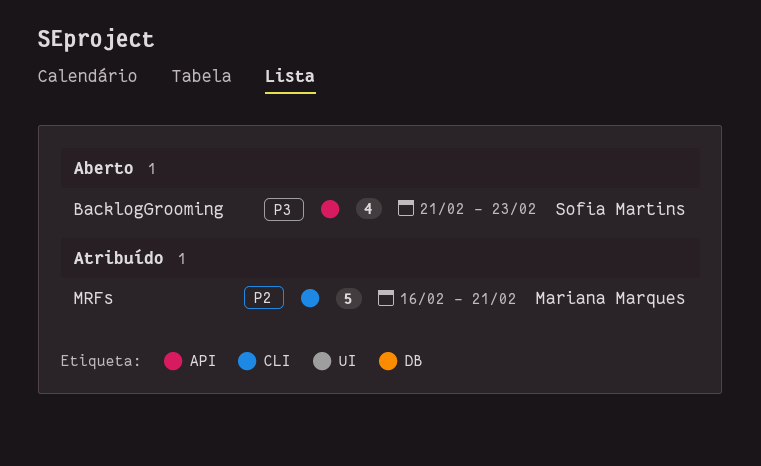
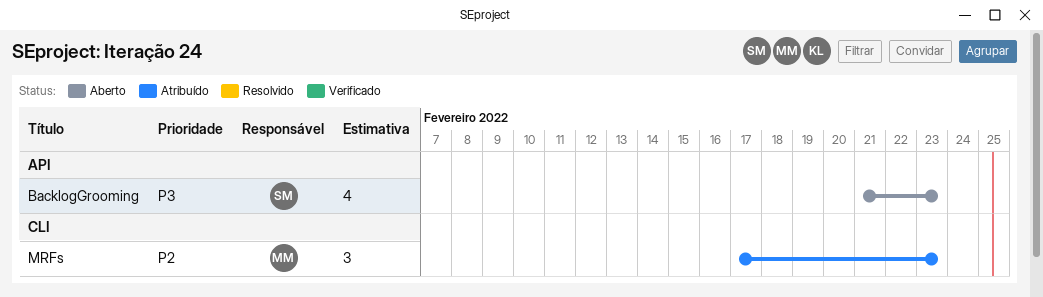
MRFs, estimate: 5 -> 3
MRFs, start: Feb 16 -> Feb 17
MRFs, due: Feb 21 -> Feb 23

